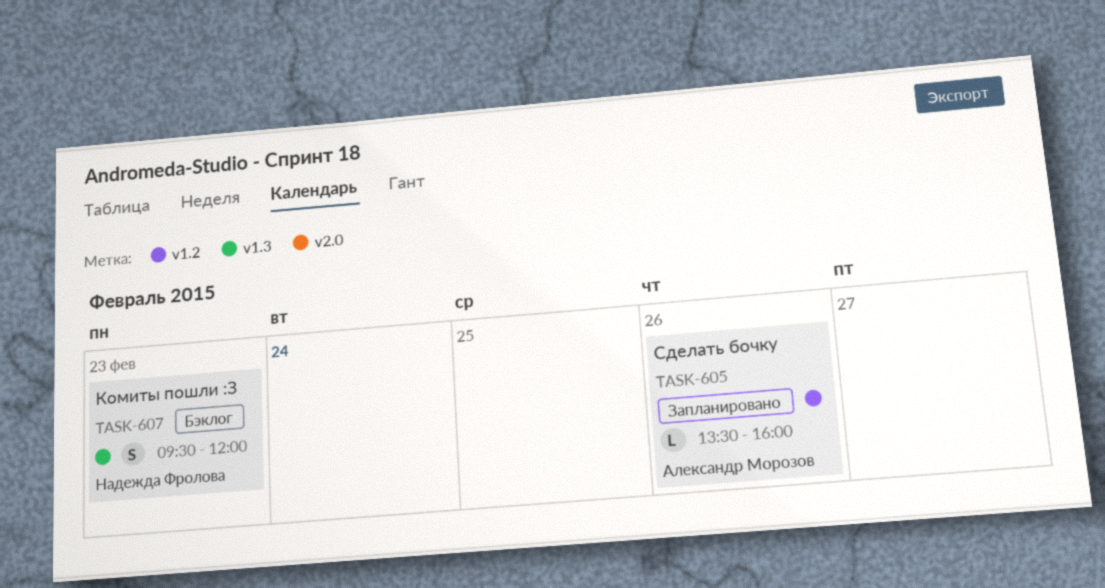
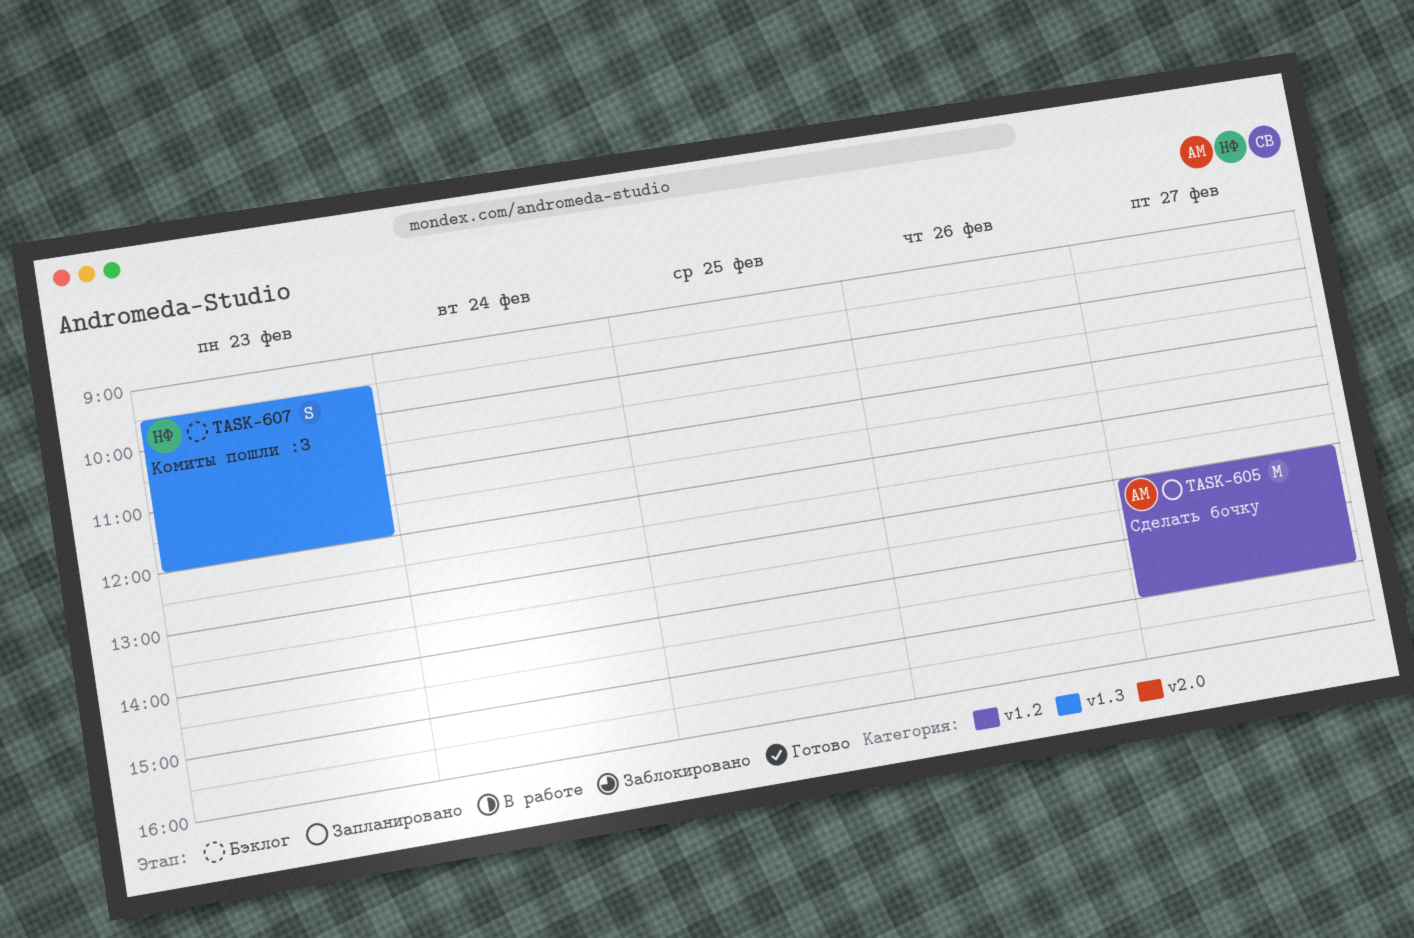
TASK-605, estimate: L -> M
TASK-605, day: Feb 26 -> Feb 27
TASK-605, begins: 13:30 -> 13:00
TASK-605, ends: 16:00 -> 15:00

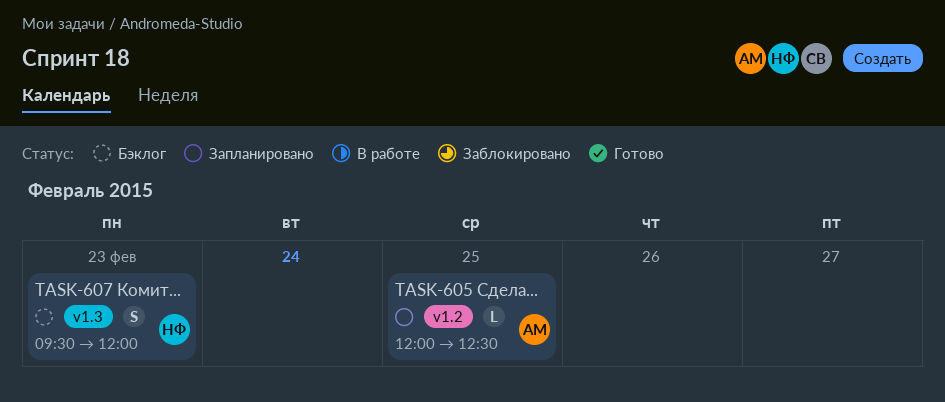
TASK-605, estimate: M -> L
TASK-605, day: Feb 27 -> Feb 25
TASK-605, begins: 13:00 -> 12:00
TASK-605, ends: 15:00 -> 12:30

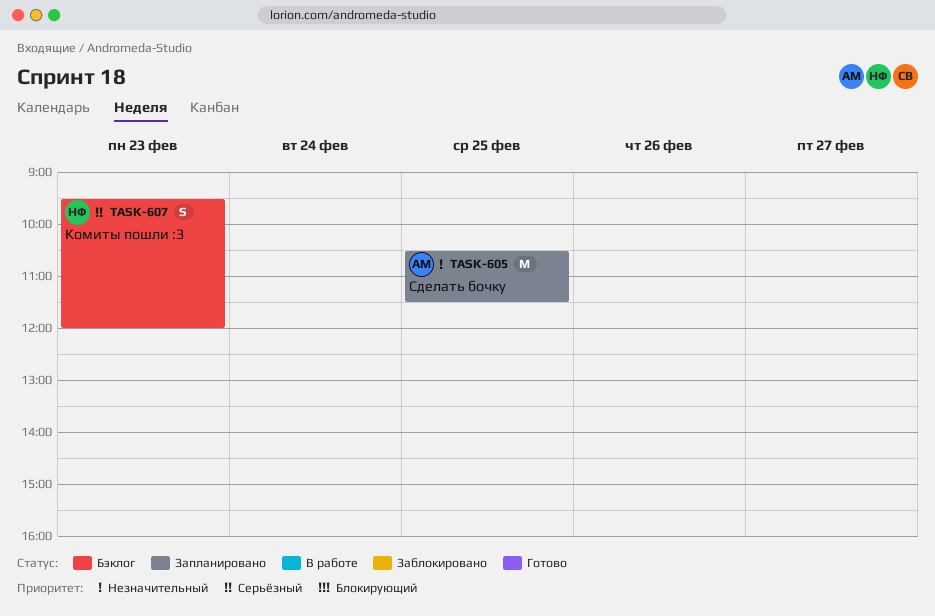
TASK-605, estimate: L -> M
TASK-605, begins: 12:00 -> 10:30
TASK-605, ends: 12:30 -> 11:30

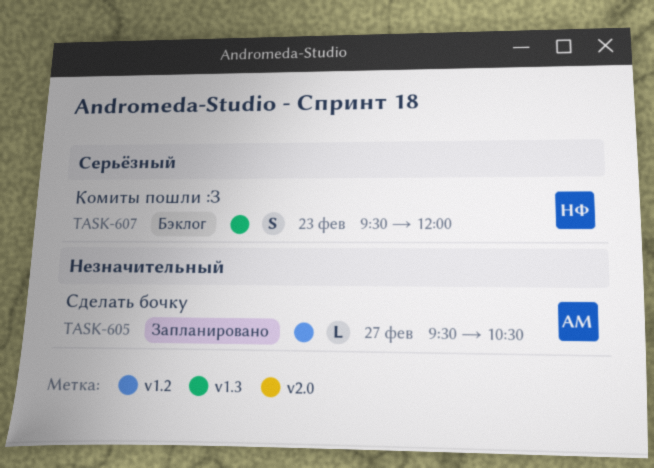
TASK-605, estimate: M -> L
TASK-605, day: Feb 25 -> Feb 27
TASK-605, begins: 10:30 -> 09:30
TASK-605, ends: 11:30 -> 10:30

